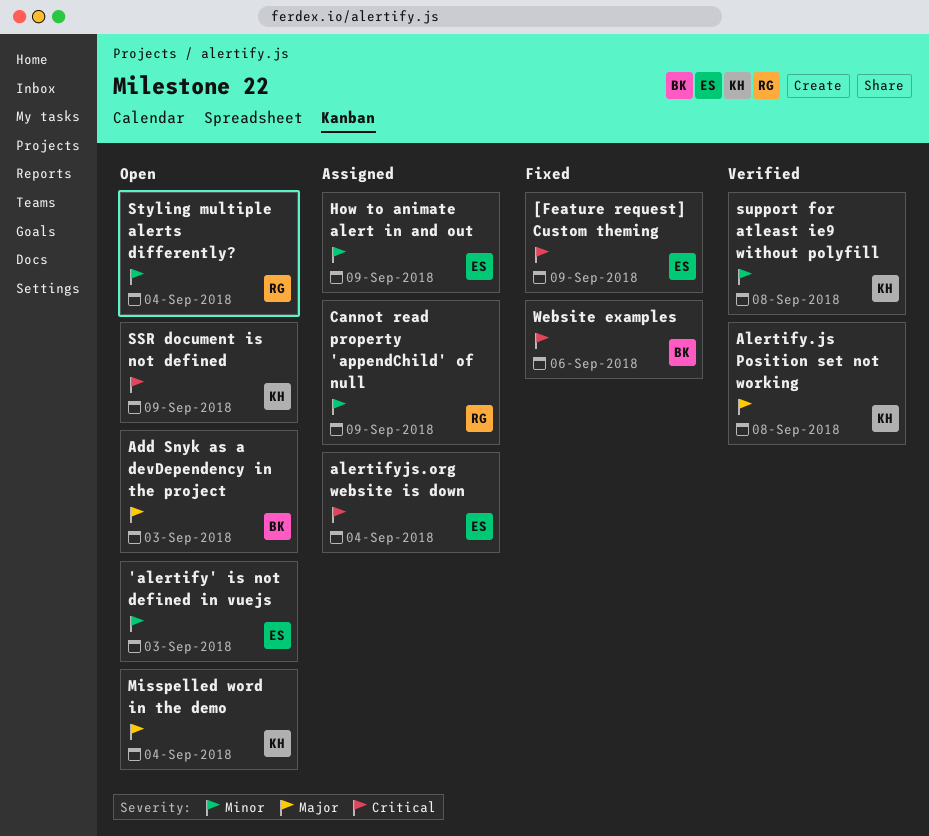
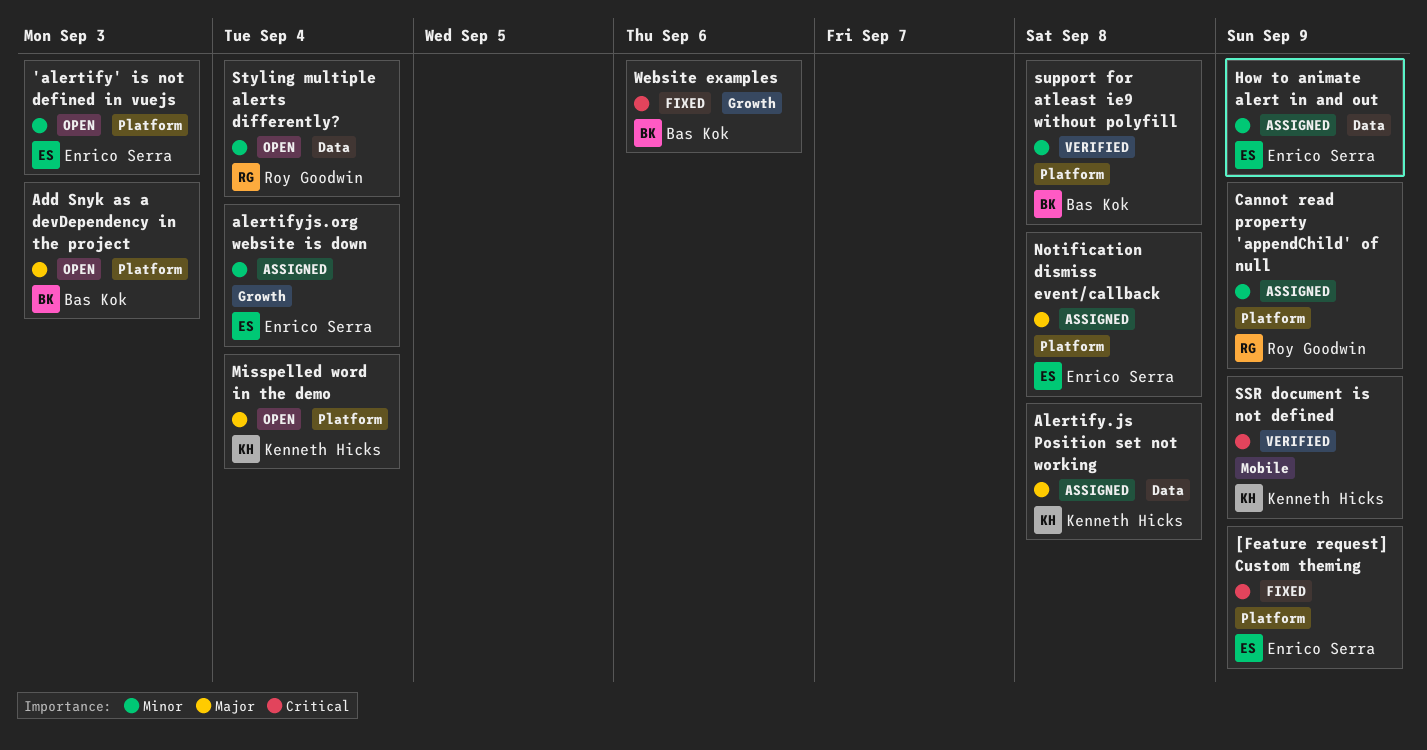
Alertify.js Position set not working, status: Verified -> Assigned
alertifyjs.org website is down, priority: Critical -> Minor
Notification dismiss event/callback: none -> present
SSR document is not defined, status: Open -> Verified
support for atleast ie9 without polyfill, owner: Kenneth Hicks -> Bas Kok

